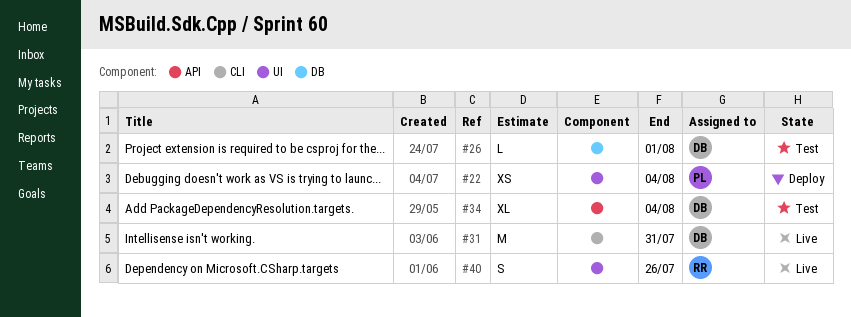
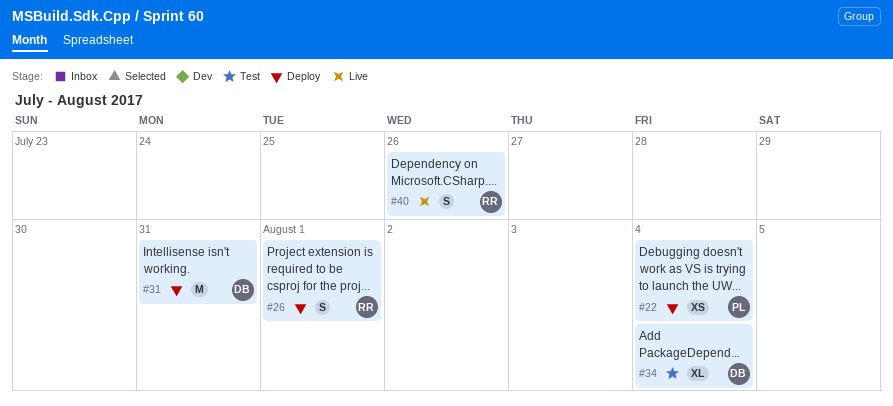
#26, status: Test -> Deploy
#26, owner: DB -> RR
#26, estimate: L -> S
#31, status: Live -> Deploy

